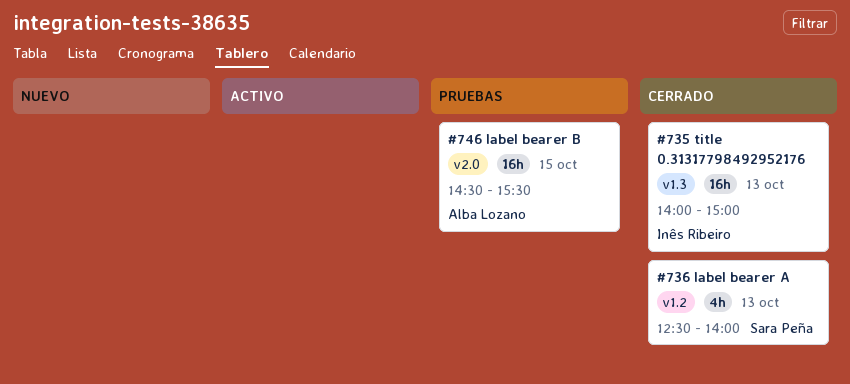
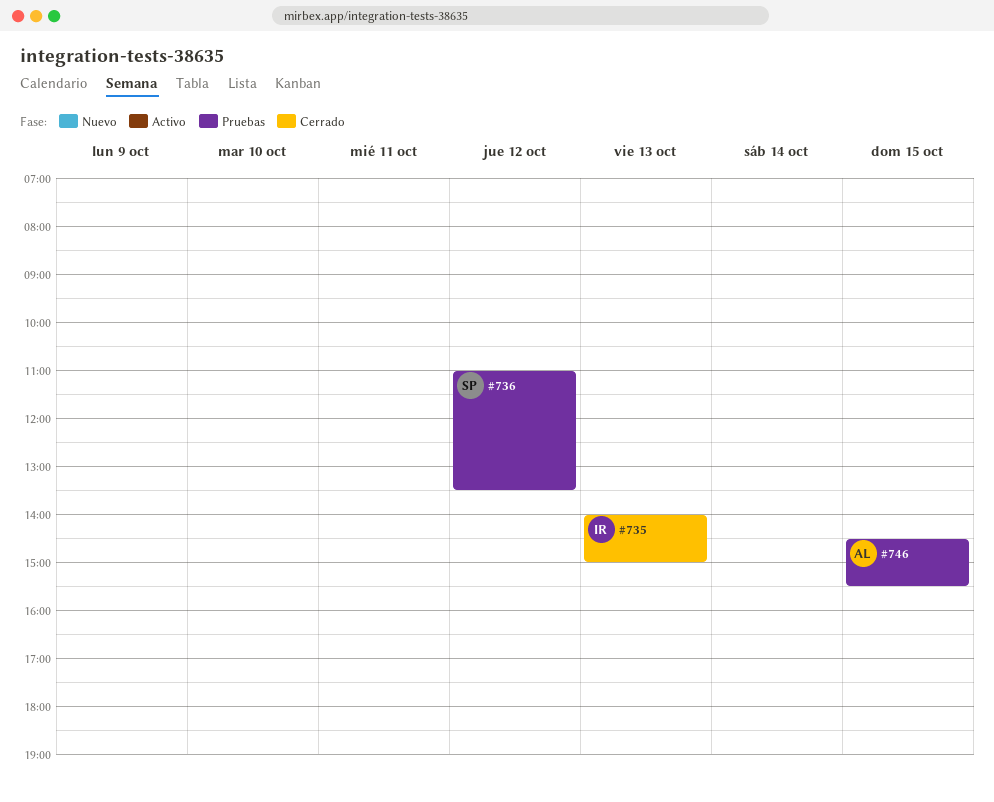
#736, status: Cerrado -> Pruebas
#736, day: Oct 13 -> Oct 12
#736, begins: 12:30 -> 11:00
#736, ends: 14:00 -> 13:30

